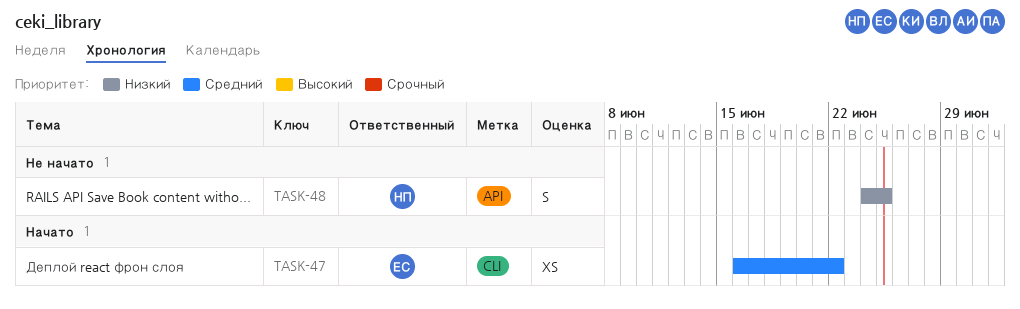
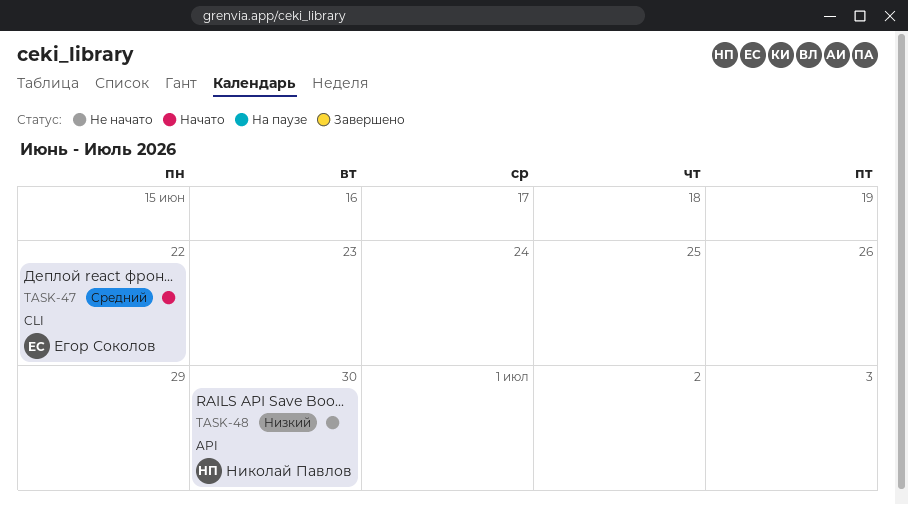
TASK-48, due: Jun 25 -> Jun 30

